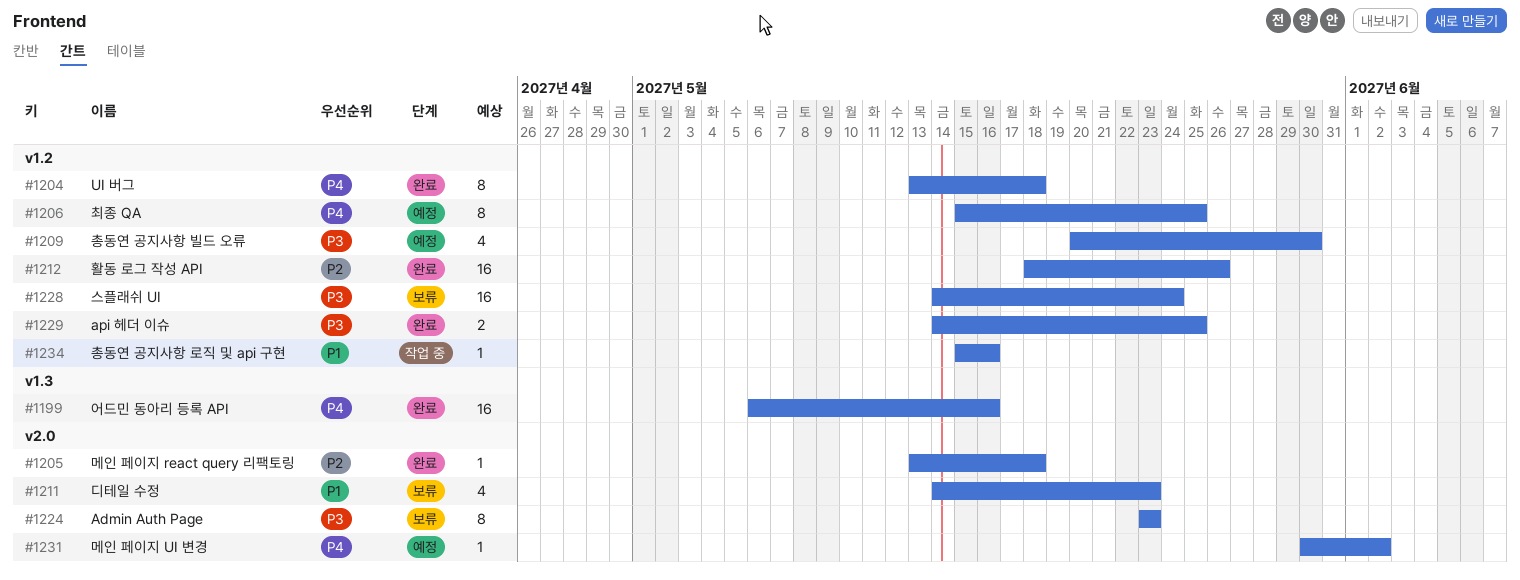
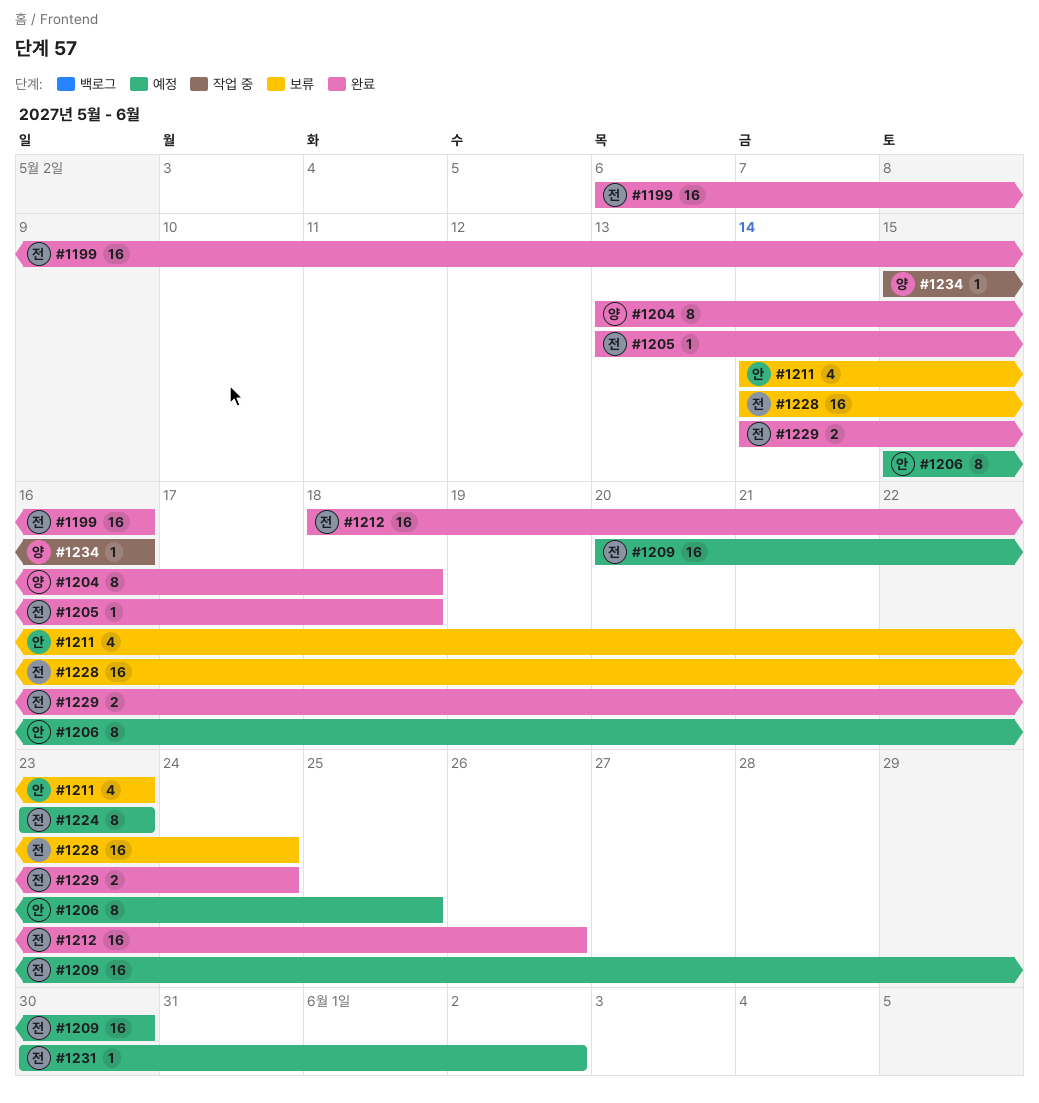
#1209, estimate: 4 -> 16
#1224, status: 보류 -> 예정
#1229, due: May 25 -> May 24

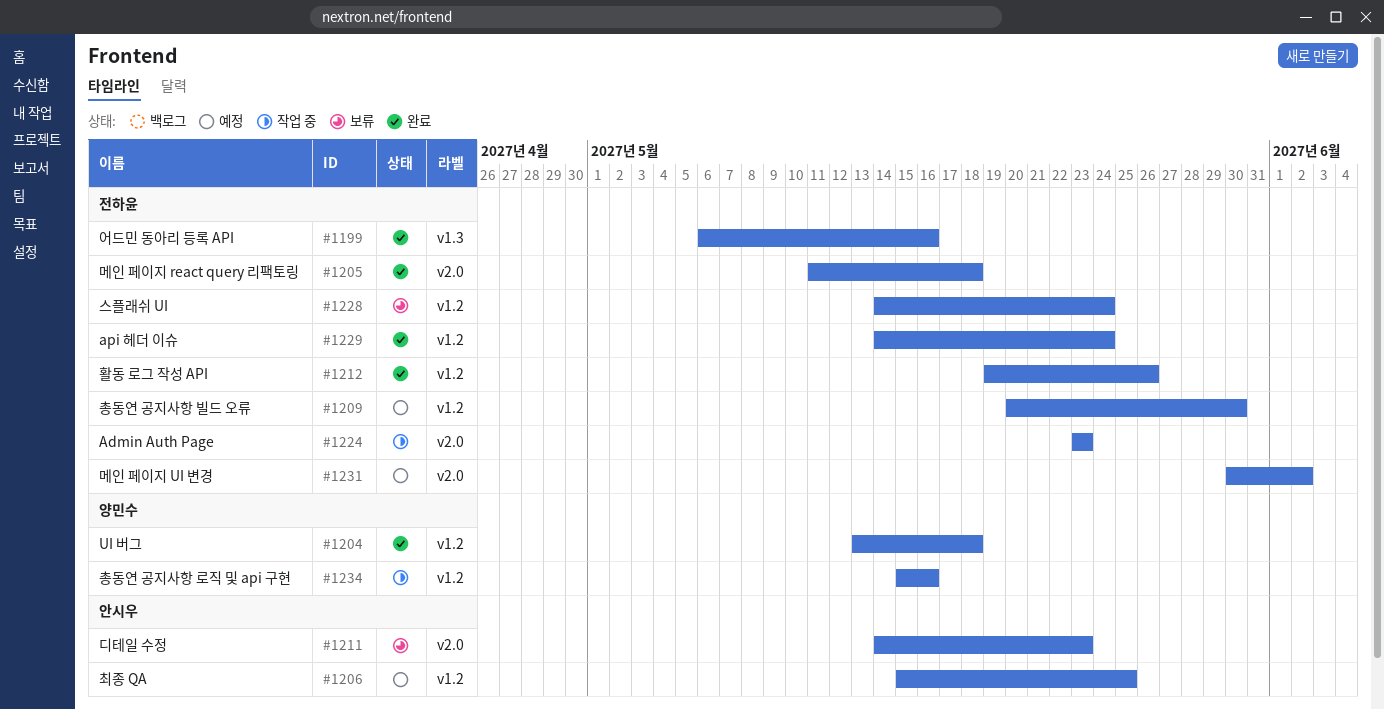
#1205, start: May 13 -> May 11
#1212, start: May 18 -> May 19
#1224, status: 예정 -> 작업 중

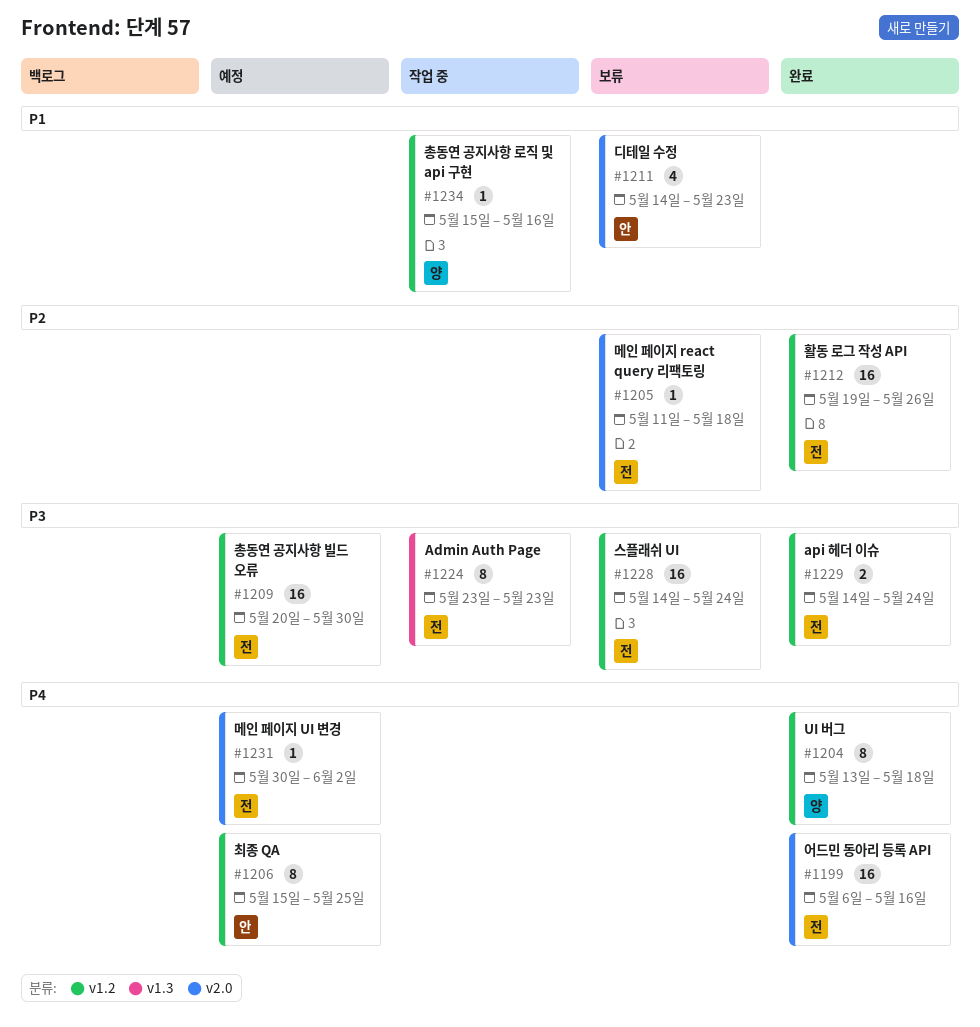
#1199, label: v1.3 -> v2.0
#1205, status: 완료 -> 보류
#1224, label: v2.0 -> v1.3

